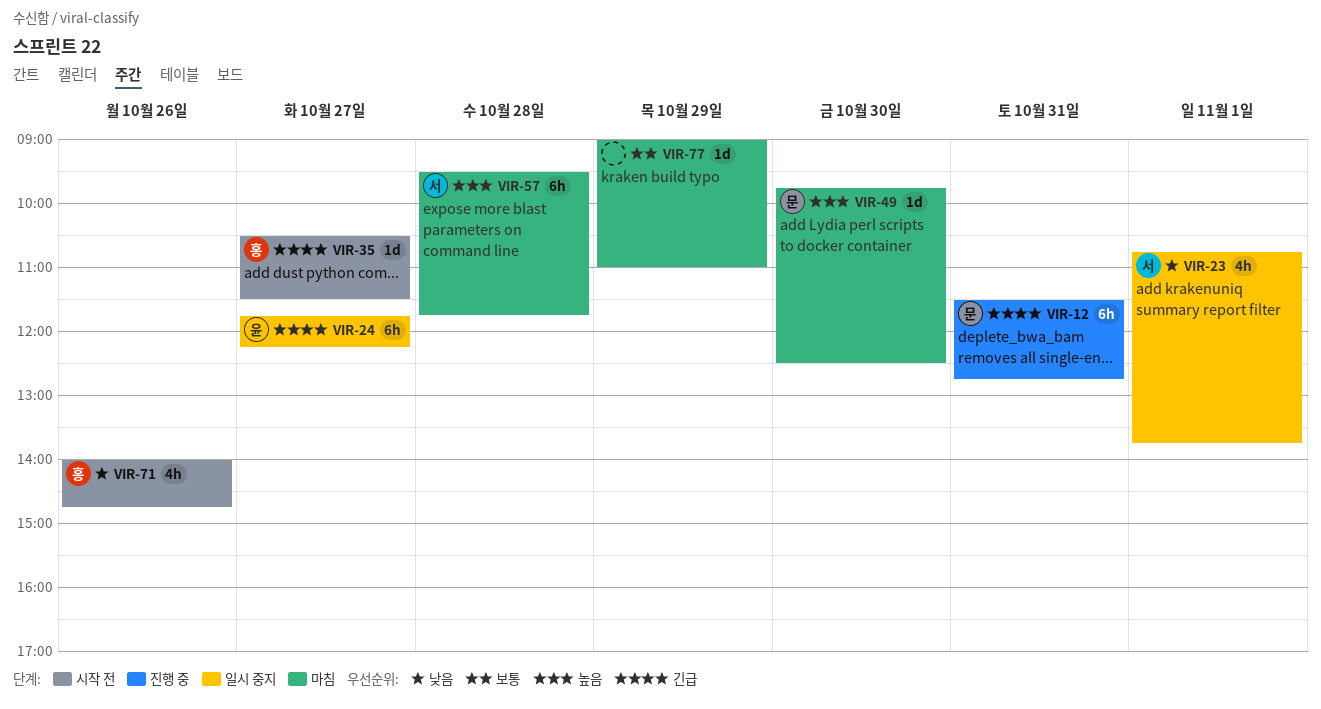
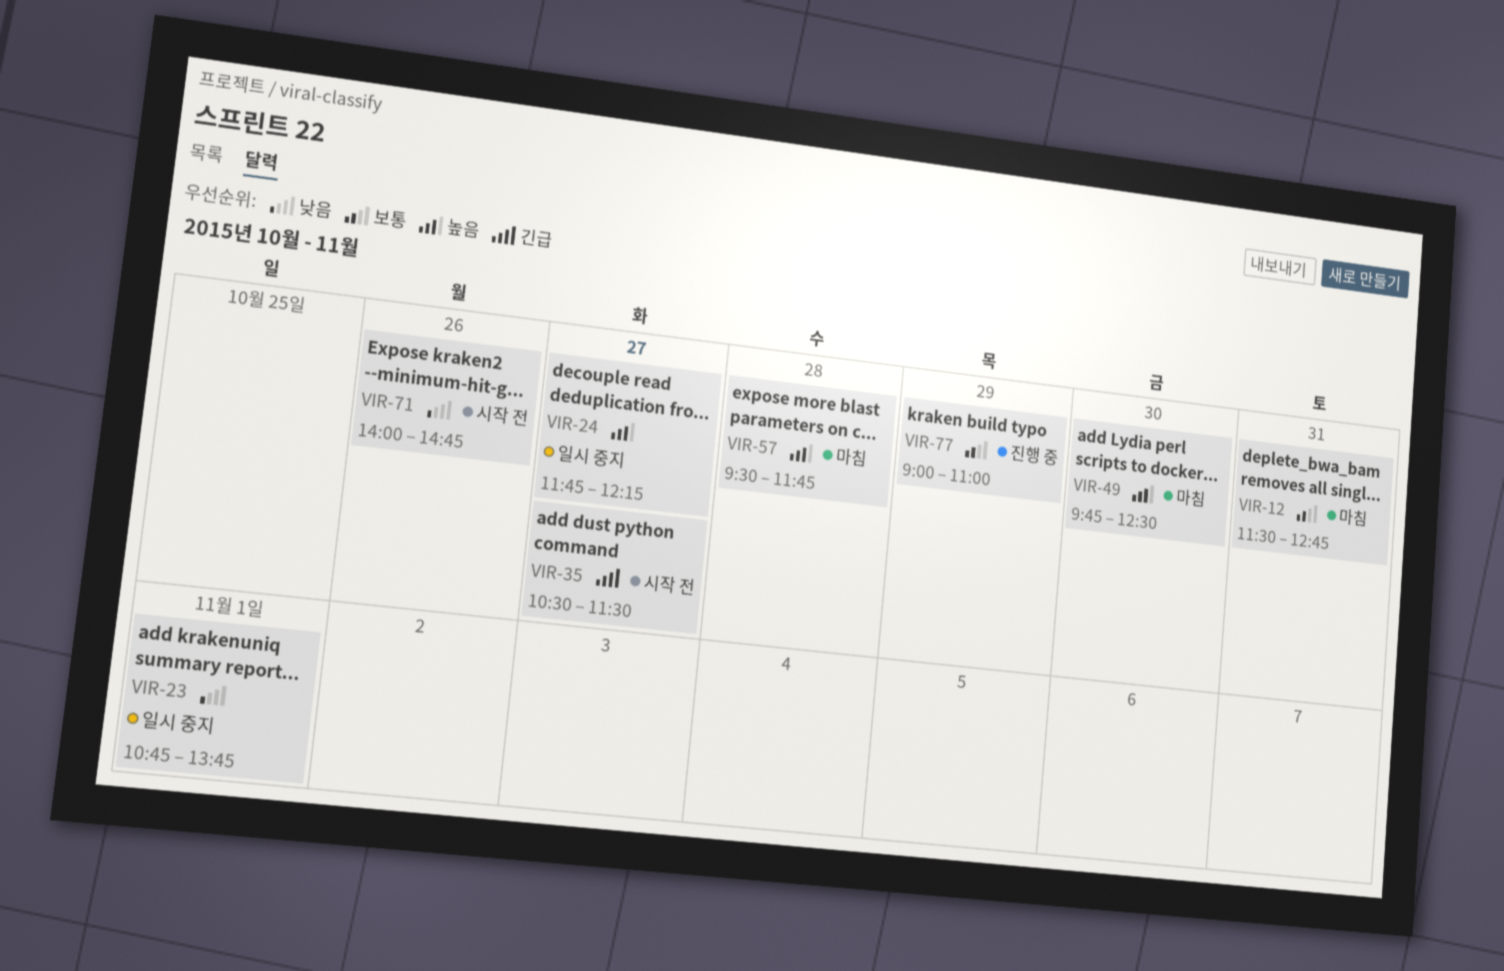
VIR-12, status: 진행 중 -> 마침
VIR-12, priority: 긴급 -> 보통
VIR-24, priority: 긴급 -> 높음
VIR-77, status: 마침 -> 진행 중

